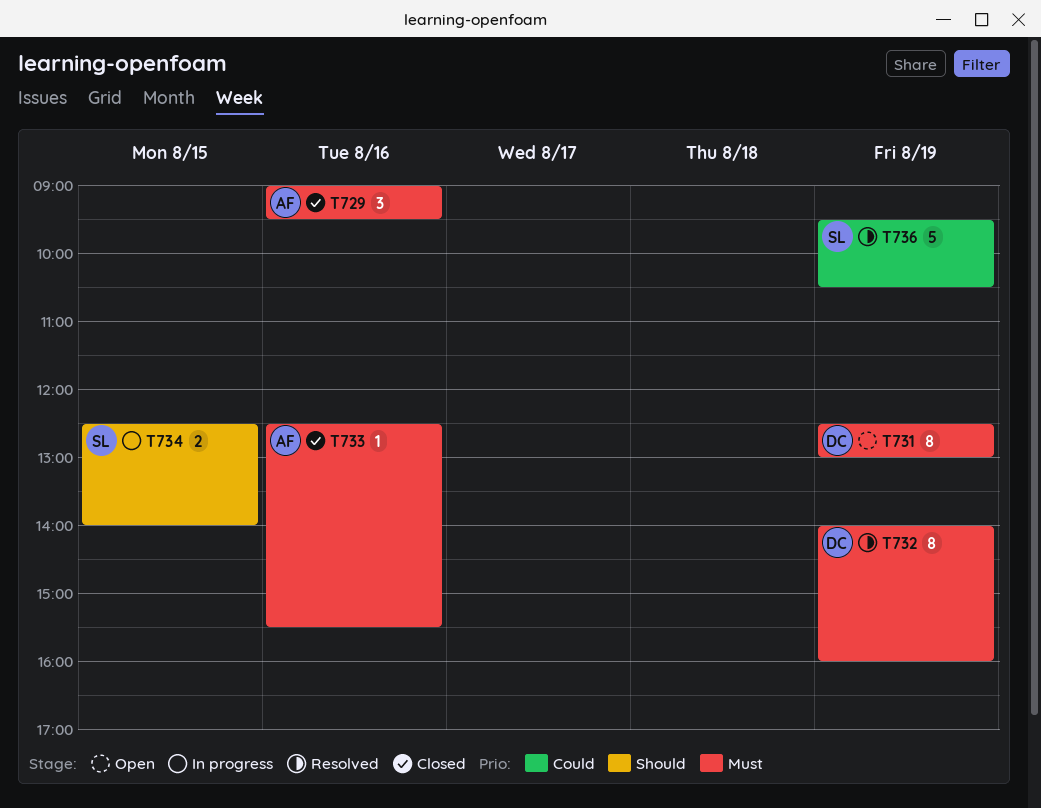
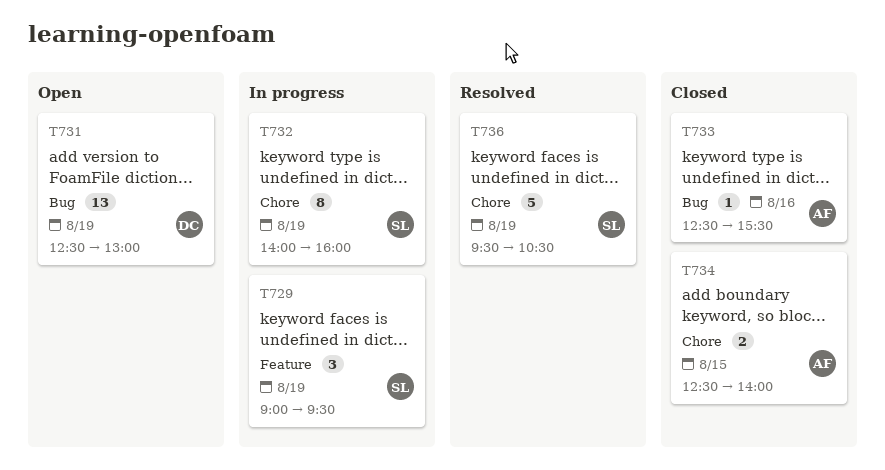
T729, status: Closed -> In progress
T729, owner: AF -> SL
T729, day: Aug 16 -> Aug 19
T731, estimate: 8 -> 13
T732, status: Resolved -> In progress
T732, owner: DC -> SL
T734, status: In progress -> Closed
T734, owner: SL -> AF

